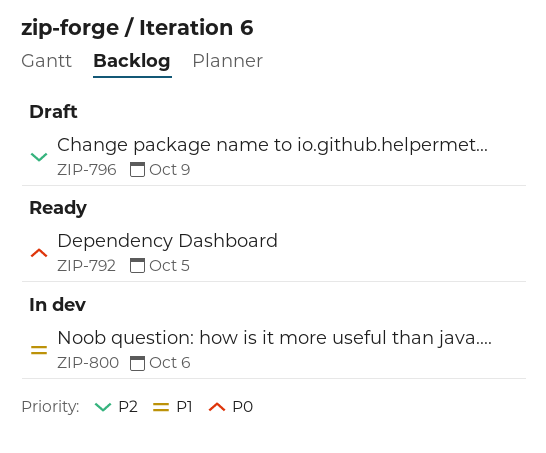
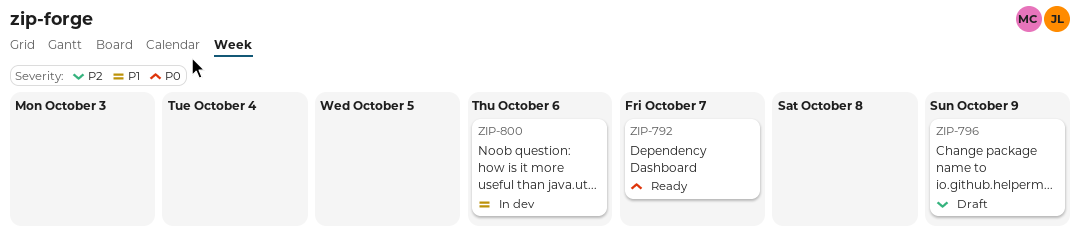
ZIP-792, due: Oct 5 -> Oct 7

